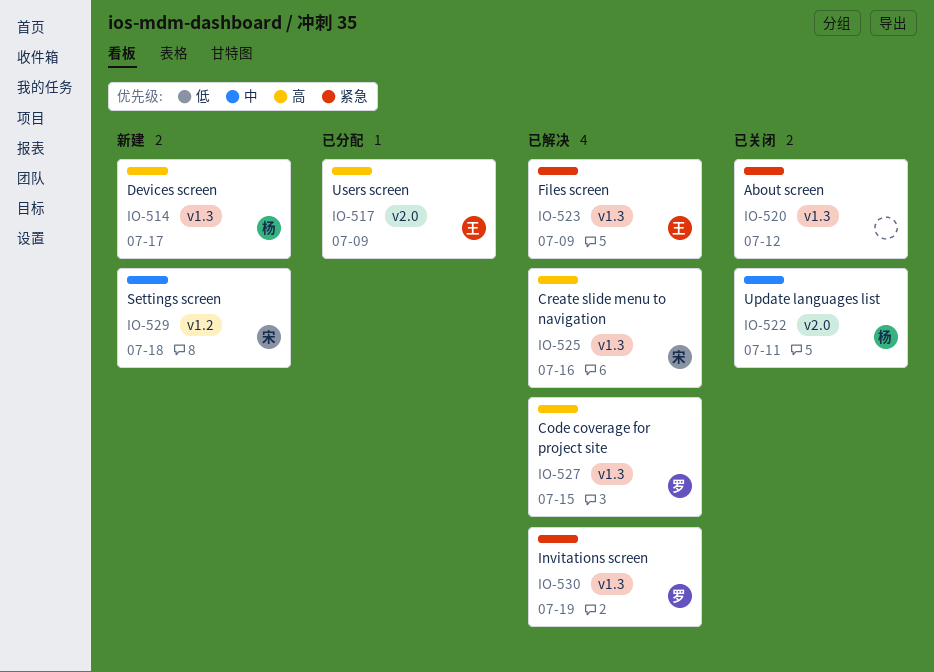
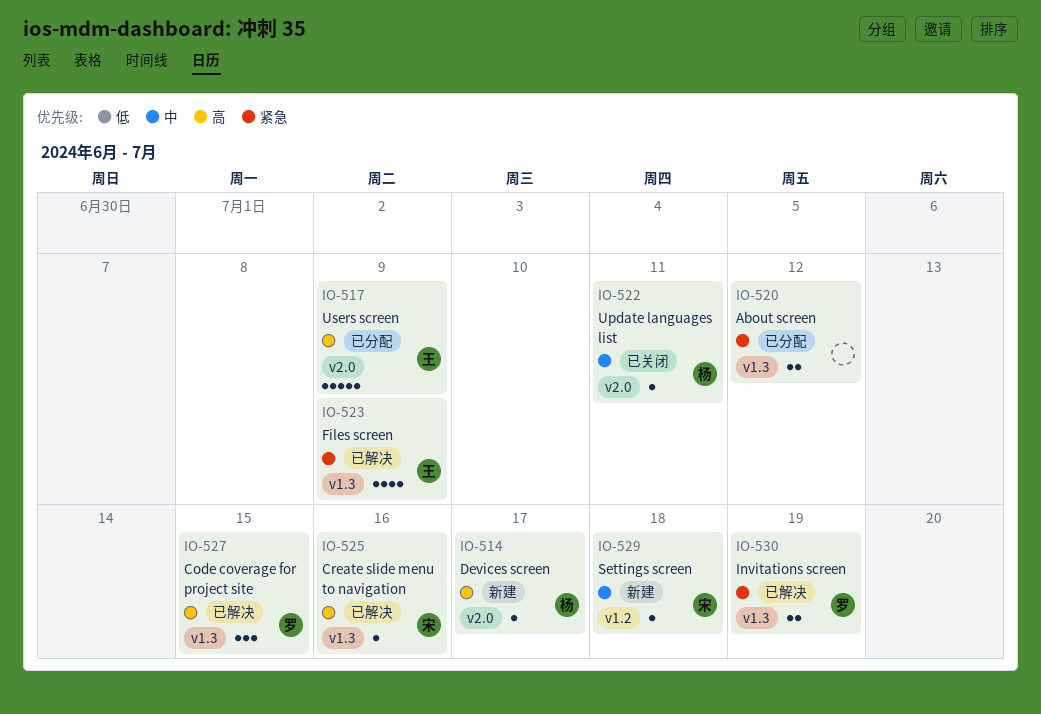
IO-514, label: v1.3 -> v2.0
IO-520, status: 已关闭 -> 已分配

